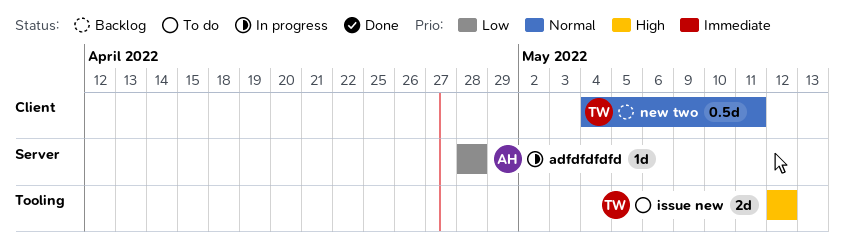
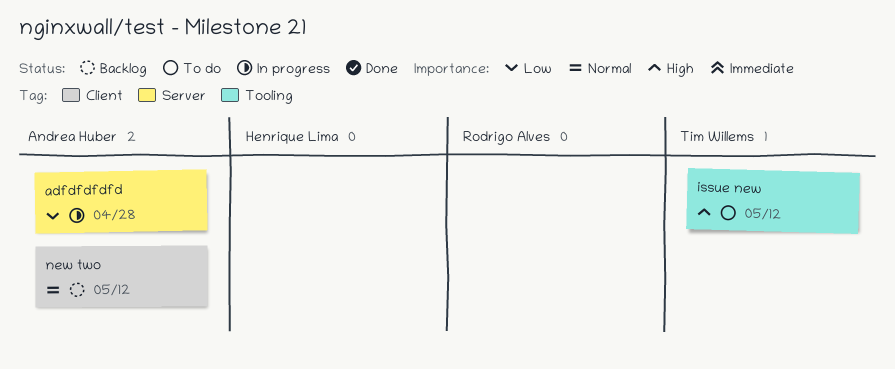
new two, owner: Tim Willems -> Andrea Huber
new two, due: May 11 -> May 12

